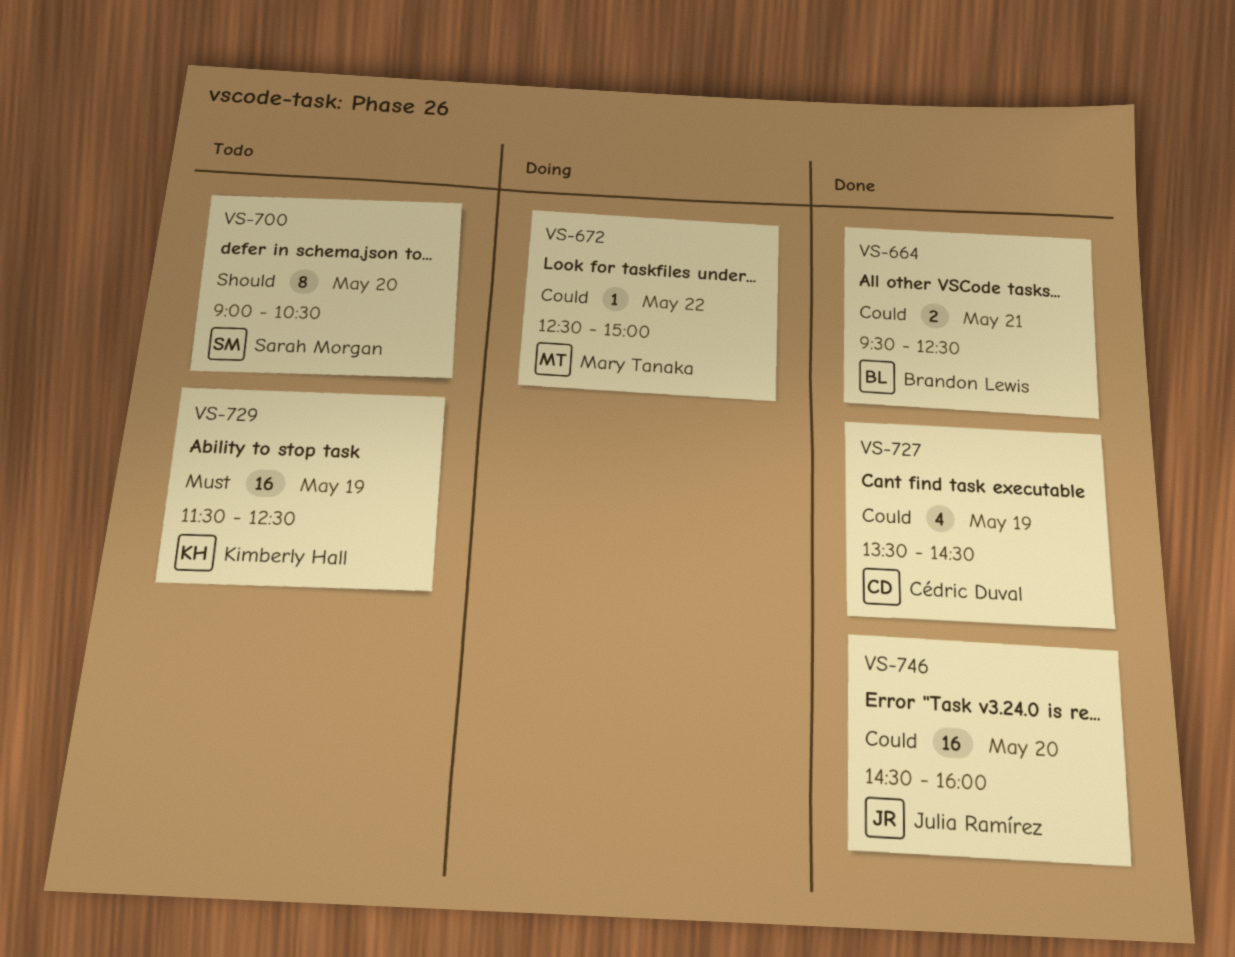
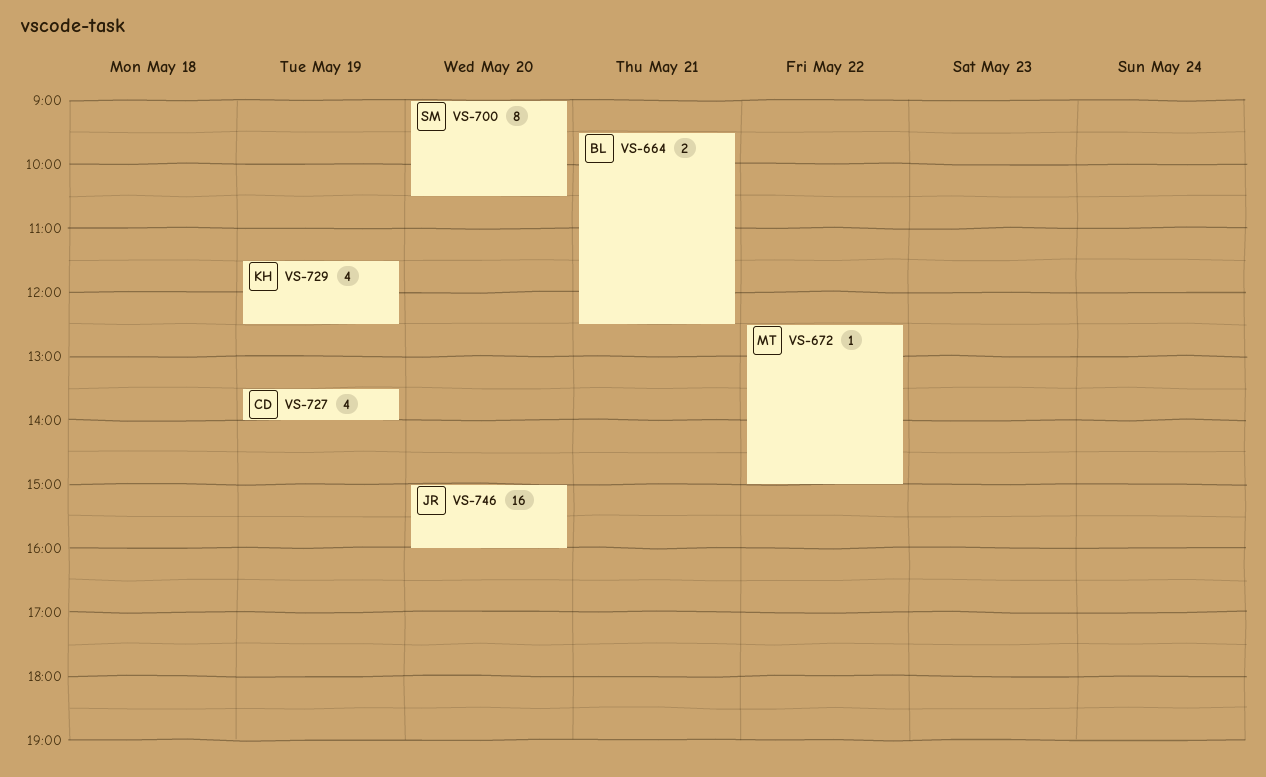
VS-727, ends: 14:30 -> 14:00
VS-729, estimate: 16 -> 4
VS-746, begins: 14:30 -> 15:00

